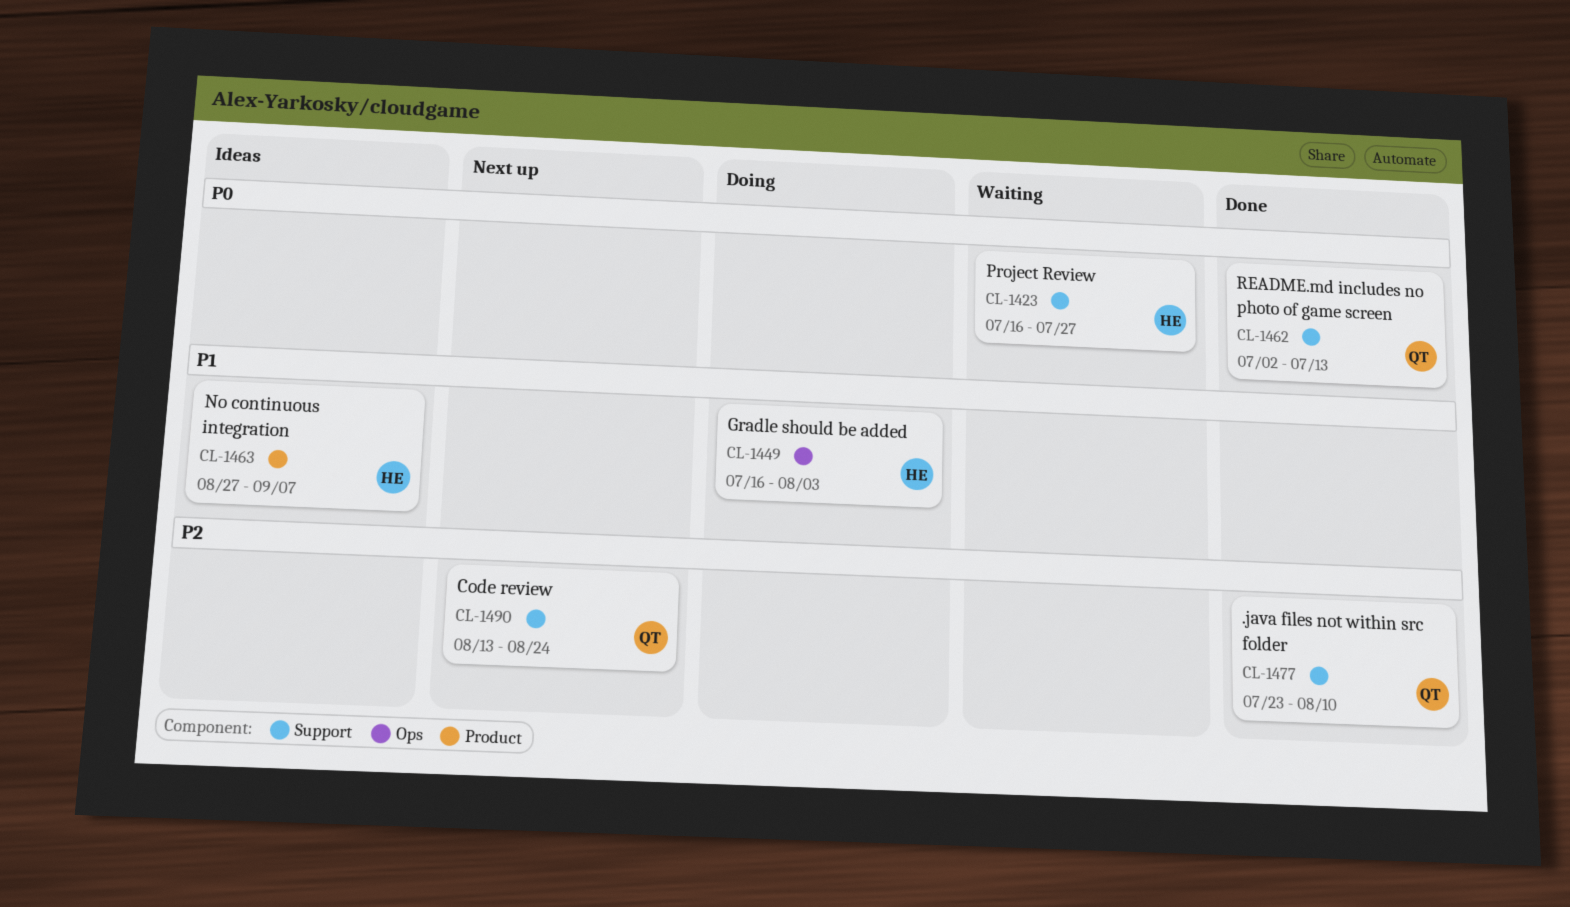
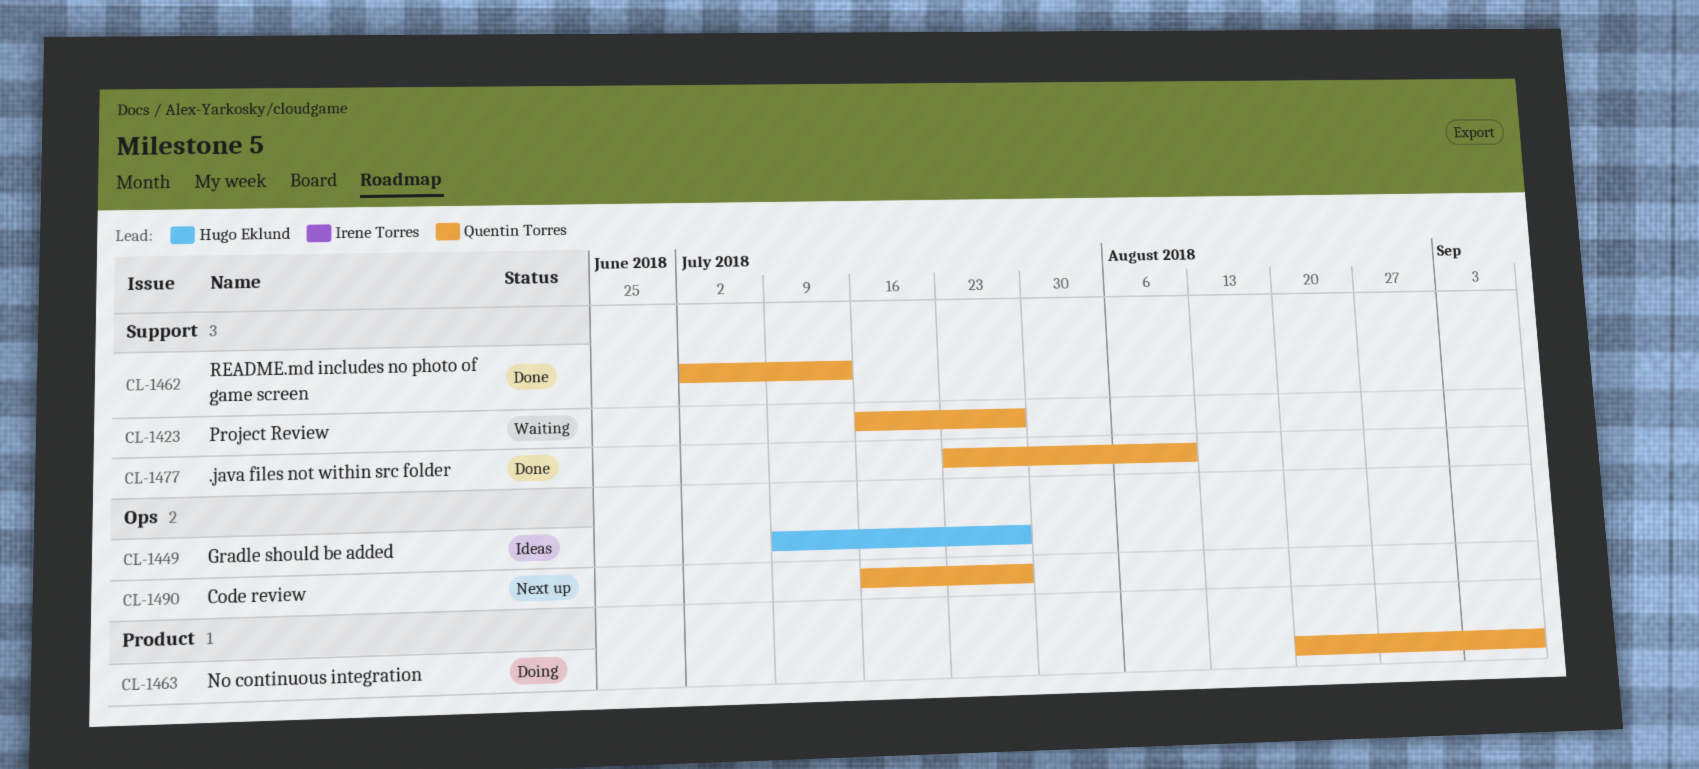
CL-1423, owner: Hugo Eklund -> Quentin Torres
CL-1449, status: Doing -> Ideas
CL-1449, start: Jul 16 -> Jul 9
CL-1449, due: Aug 3 -> Jul 27
CL-1463, status: Ideas -> Doing
CL-1463, owner: Hugo Eklund -> Quentin Torres
CL-1463, start: Aug 27 -> Aug 20
CL-1490, label: Support -> Ops
CL-1490, start: Aug 13 -> Jul 16
CL-1490, due: Aug 24 -> Jul 27

